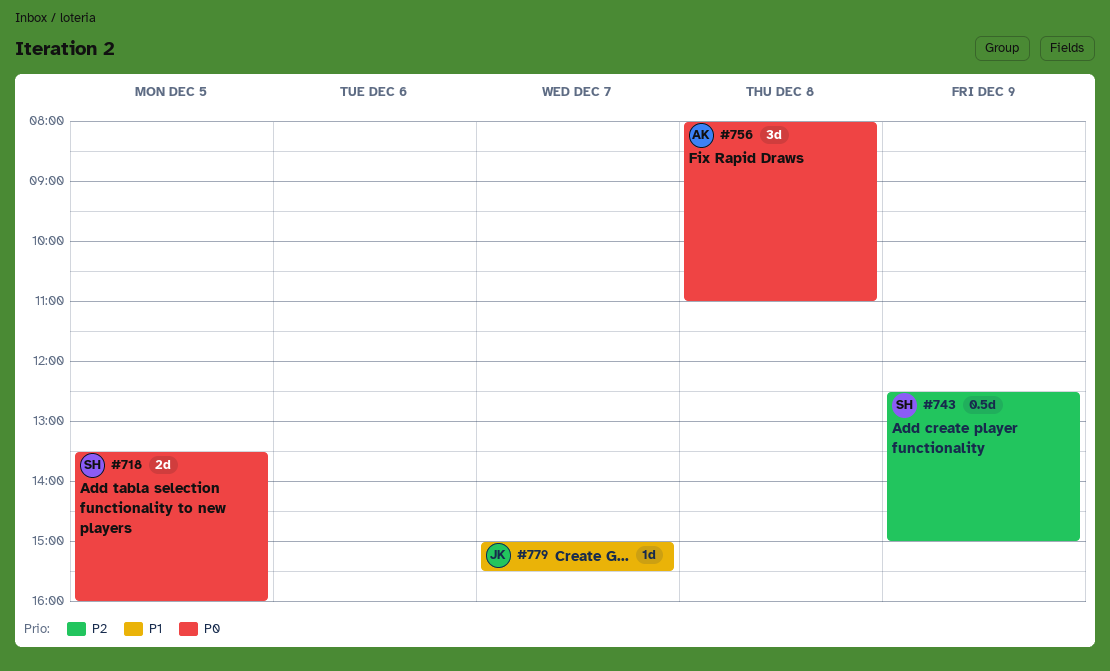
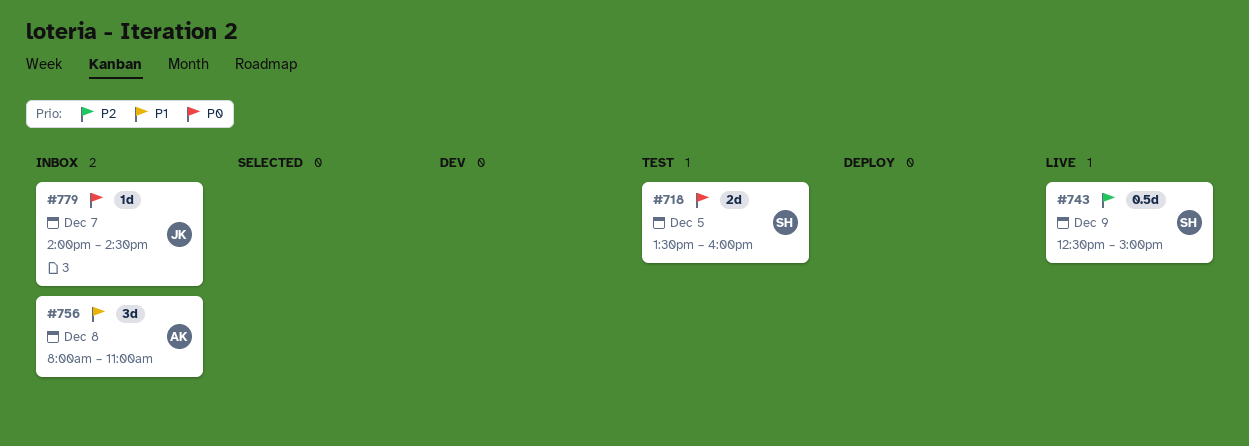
#756, priority: P0 -> P1
#779, priority: P1 -> P0
#779, begins: 15:00 -> 14:00
#779, ends: 15:30 -> 14:30

